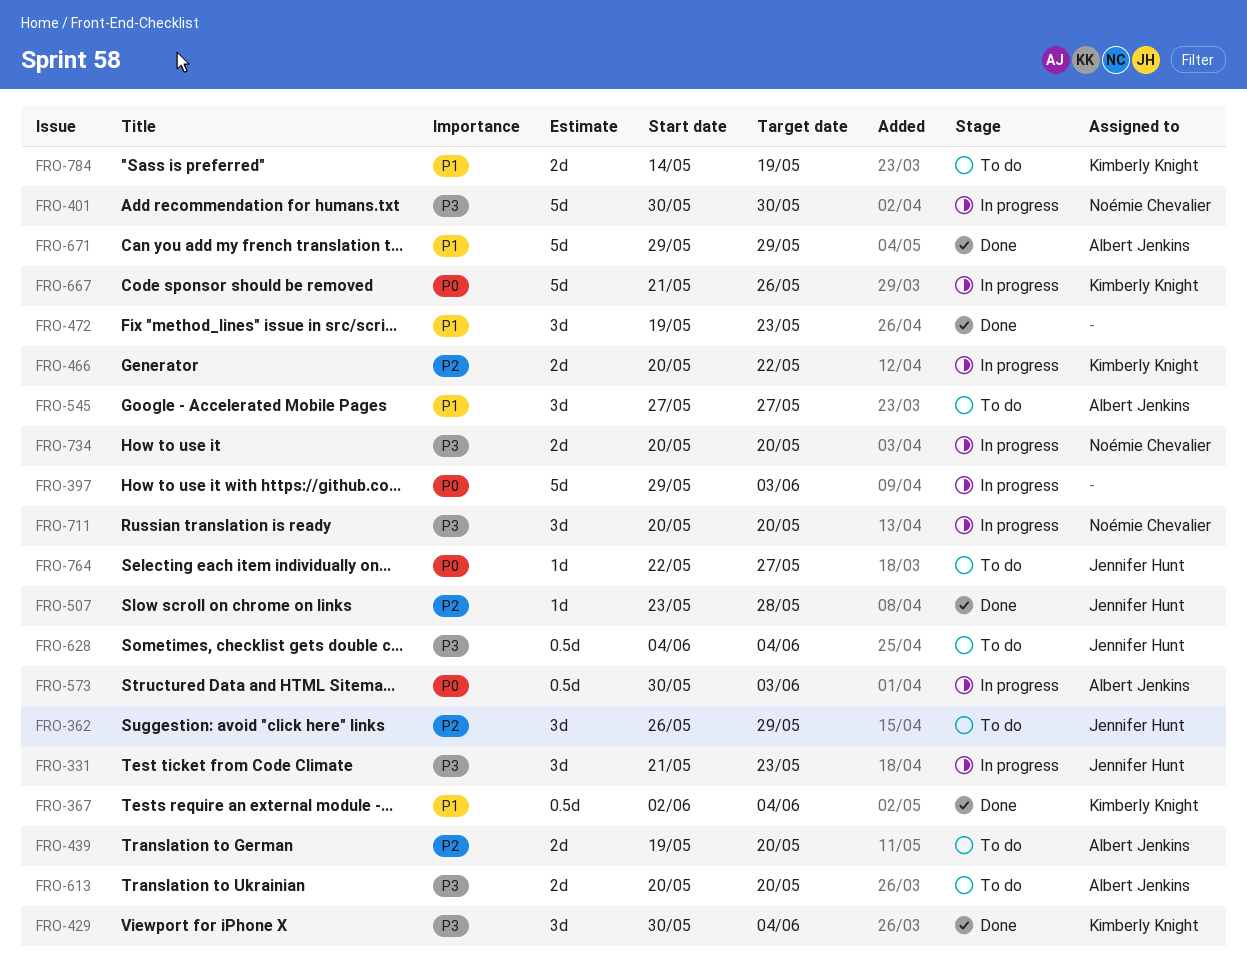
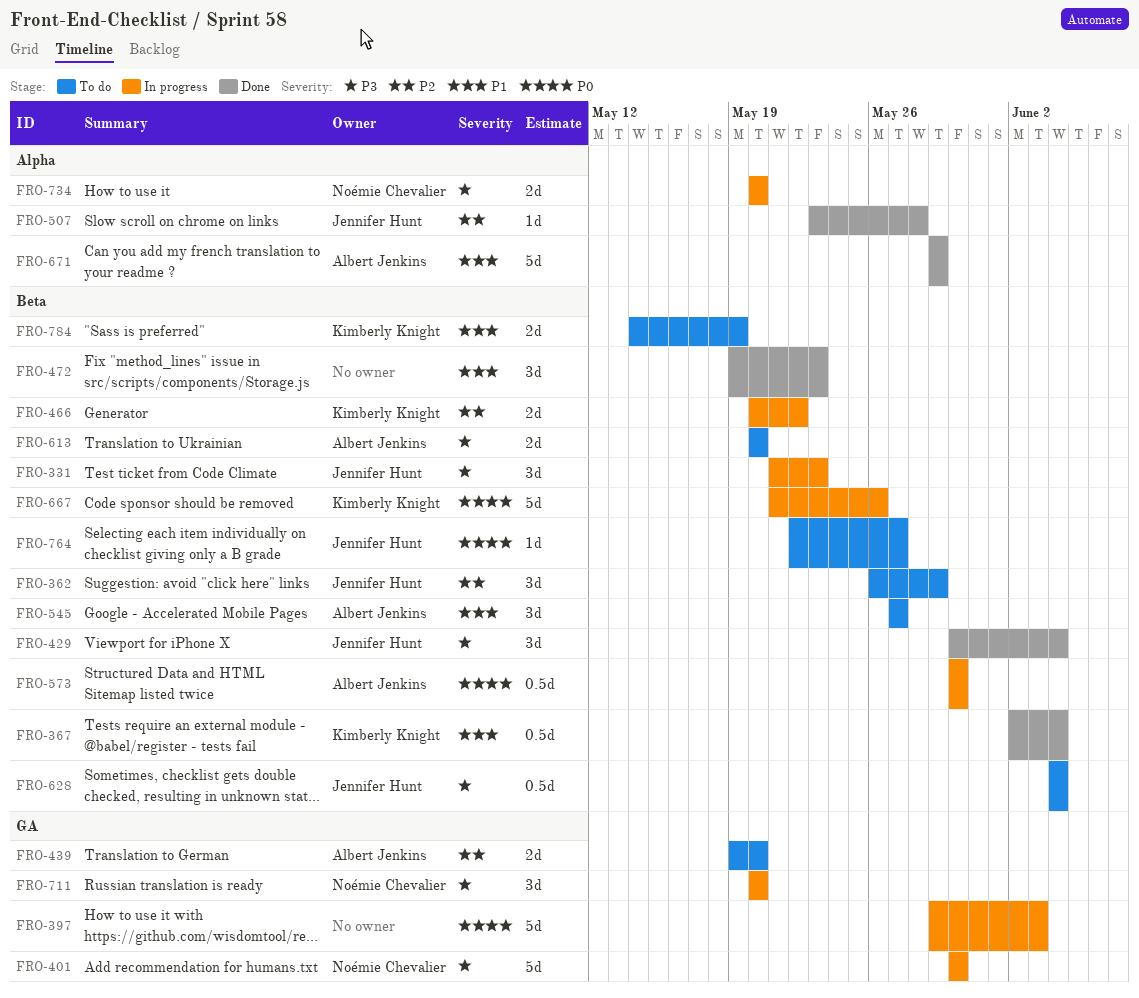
FRO-429, owner: Kimberly Knight -> Jennifer Hunt
FRO-573, due: Jun 3 -> May 30

